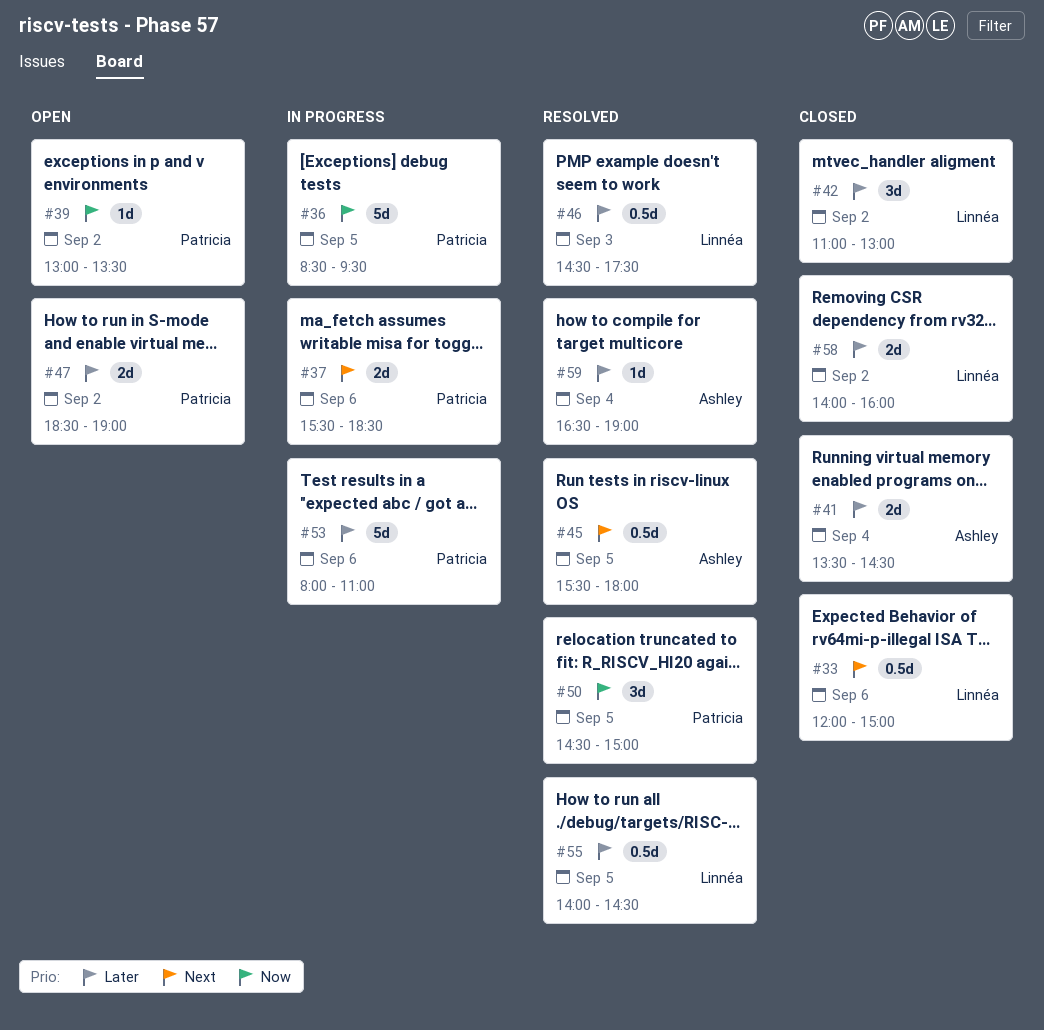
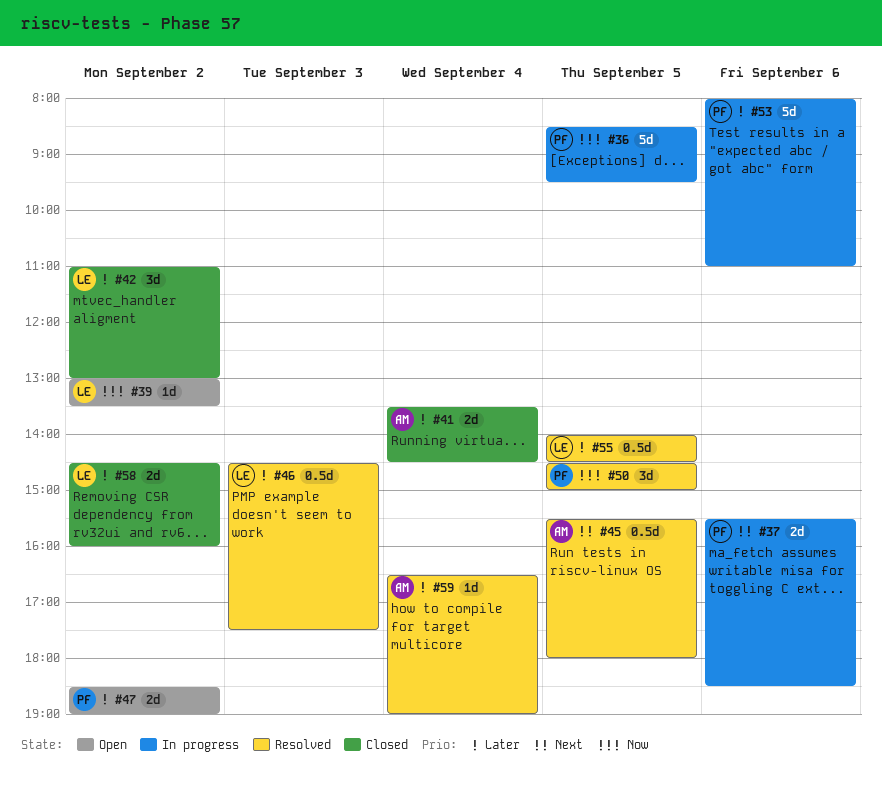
#33: present -> none
#39, owner: Patricia -> Linnéa
#58, begins: 14:00 -> 14:30

